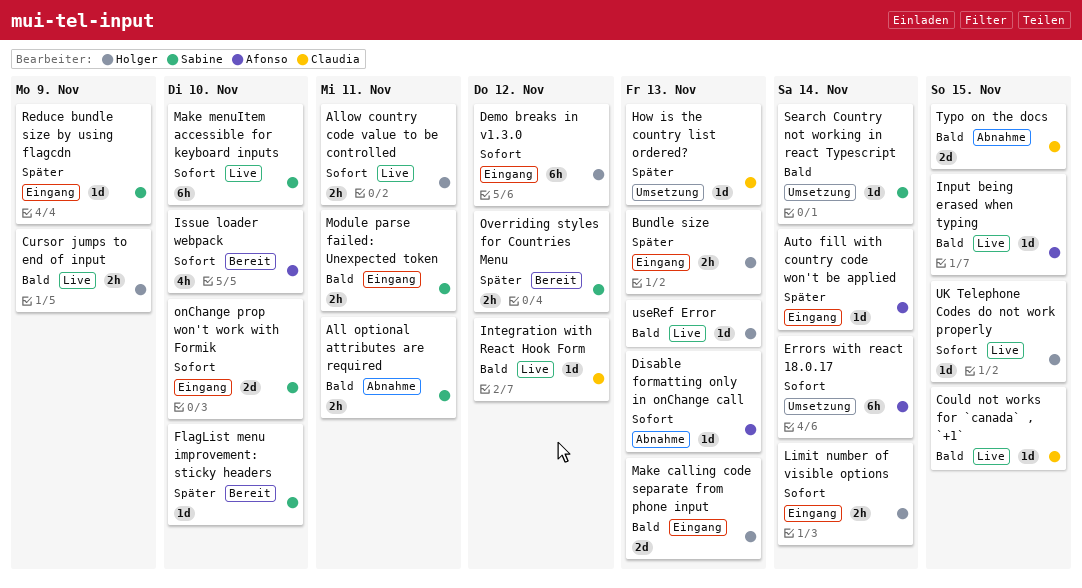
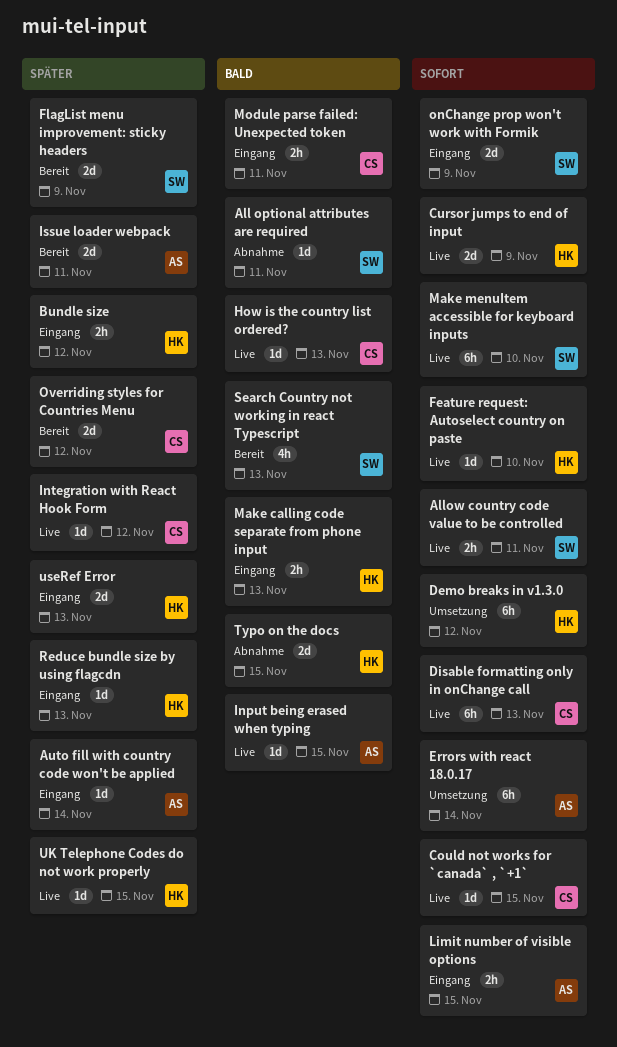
All optional attributes are required, estimate: 2h -> 1d
Allow country code value to be controlled, owner: Holger -> Sabine
Bundle size, due: Nov 13 -> Nov 12
Could not works for `canada` , `+1`, priority: Bald -> Sofort
Cursor jumps to end of input, priority: Bald -> Sofort
Cursor jumps to end of input, estimate: 2h -> 2d
Demo breaks in v1.3.0, status: Eingang -> Umsetzung
Disable formatting only in onChange call, status: Abnahme -> Live
Disable formatting only in onChange call, owner: Afonso -> Claudia
Disable formatting only in onChange call, estimate: 1d -> 6h
Feature request: Autoselect country on paste: none -> present
FlagList menu improvement: sticky headers, estimate: 1d -> 2d
FlagList menu improvement: sticky headers, due: Nov 10 -> Nov 9
How is the country list ordered?, status: Umsetzung -> Live
How is the country list ordered?, priority: Später -> Bald
Integration with React Hook Form, priority: Bald -> Später
Issue loader webpack, priority: Sofort -> Später
Issue loader webpack, estimate: 4h -> 2d
Issue loader webpack, due: Nov 10 -> Nov 11
Limit number of visible options, owner: Holger -> Afonso
Limit number of visible options, due: Nov 14 -> Nov 15
Make calling code separate from phone input, estimate: 2d -> 2h
Module parse failed: Unexpected token, owner: Sabine -> Claudia
onChange prop won't work with Formik, due: Nov 10 -> Nov 9
Overriding styles for Countries Menu, owner: Sabine -> Claudia
Overriding styles for Countries Menu, estimate: 2h -> 2d
Reduce bundle size by using flagcdn, owner: Sabine -> Holger
Reduce bundle size by using flagcdn, due: Nov 9 -> Nov 13
Search Country not working in react Typescript, status: Umsetzung -> Bereit
Search Country not working in react Typescript, estimate: 1d -> 4h
Search Country not working in react Typescript, due: Nov 14 -> Nov 13
Typo on the docs, owner: Claudia -> Holger
UK Telephone Codes do not work properly, priority: Sofort -> Später
useRef Error, status: Live -> Eingang
useRef Error, priority: Bald -> Später
useRef Error, estimate: 1d -> 2d

